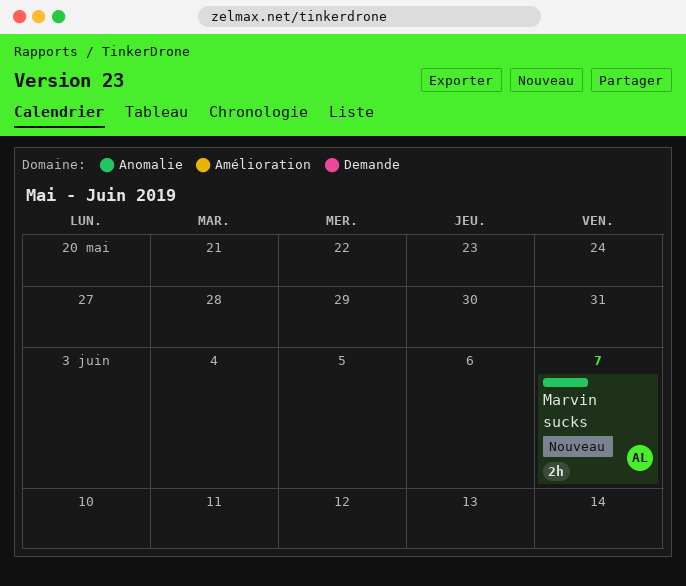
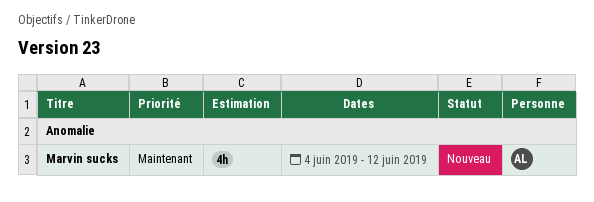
Marvin sucks, estimate: 2h -> 4h
Marvin sucks, due: Jun 7 -> Jun 12

